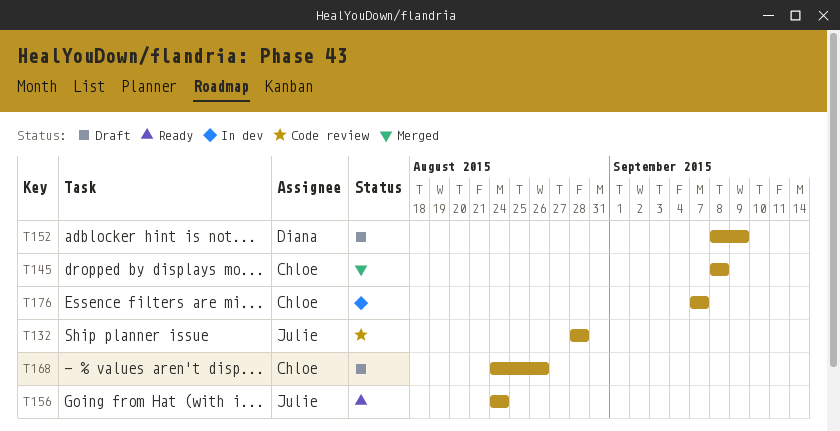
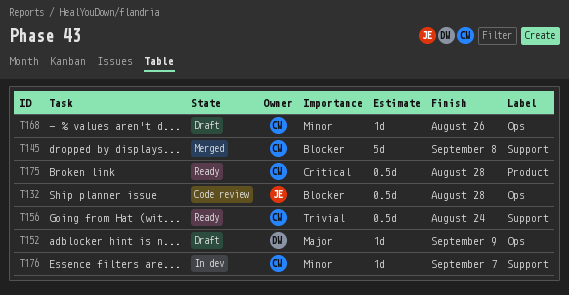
T156, owner: Julie -> Chloe
T175: none -> present

